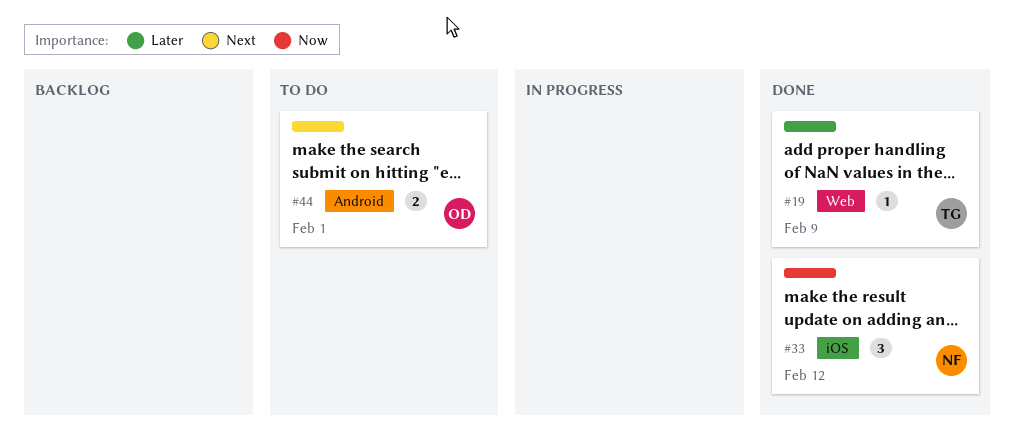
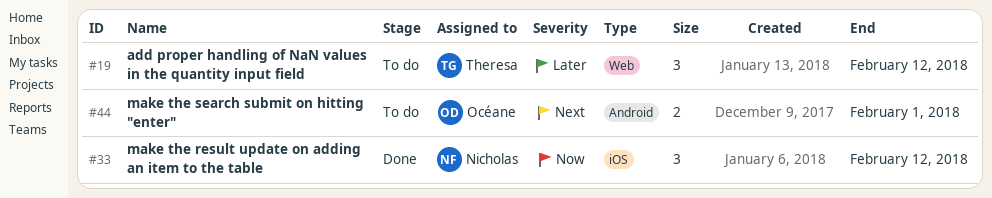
#19, status: Done -> To do
#19, estimate: 1 -> 3
#19, due: Feb 9 -> Feb 12

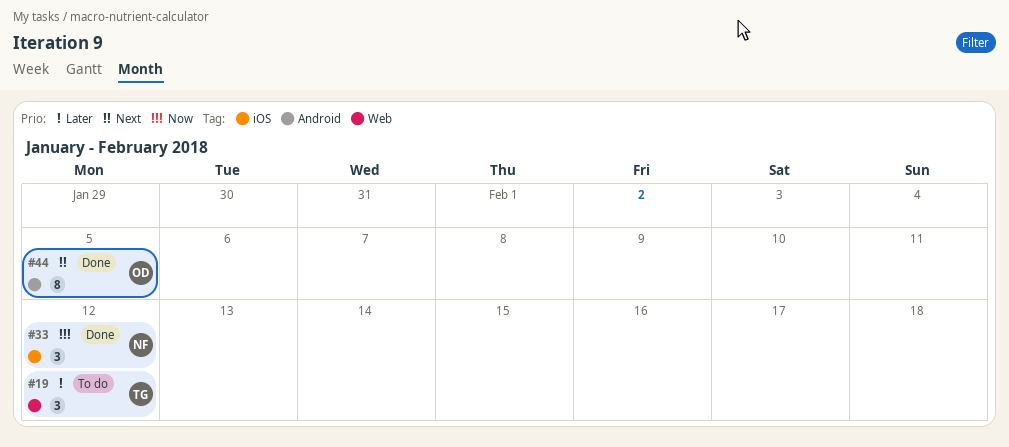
#44, status: To do -> Done
#44, estimate: 2 -> 8
#44, due: Feb 1 -> Feb 5

